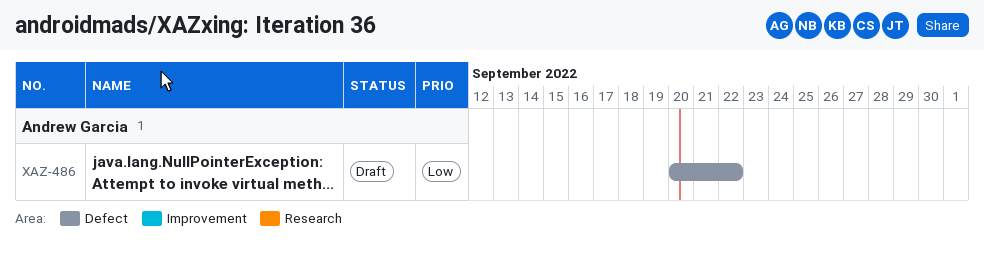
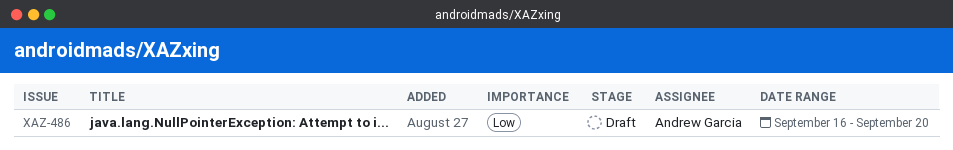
XAZ-486, start: Sep 20 -> Sep 16
XAZ-486, due: Sep 22 -> Sep 20

